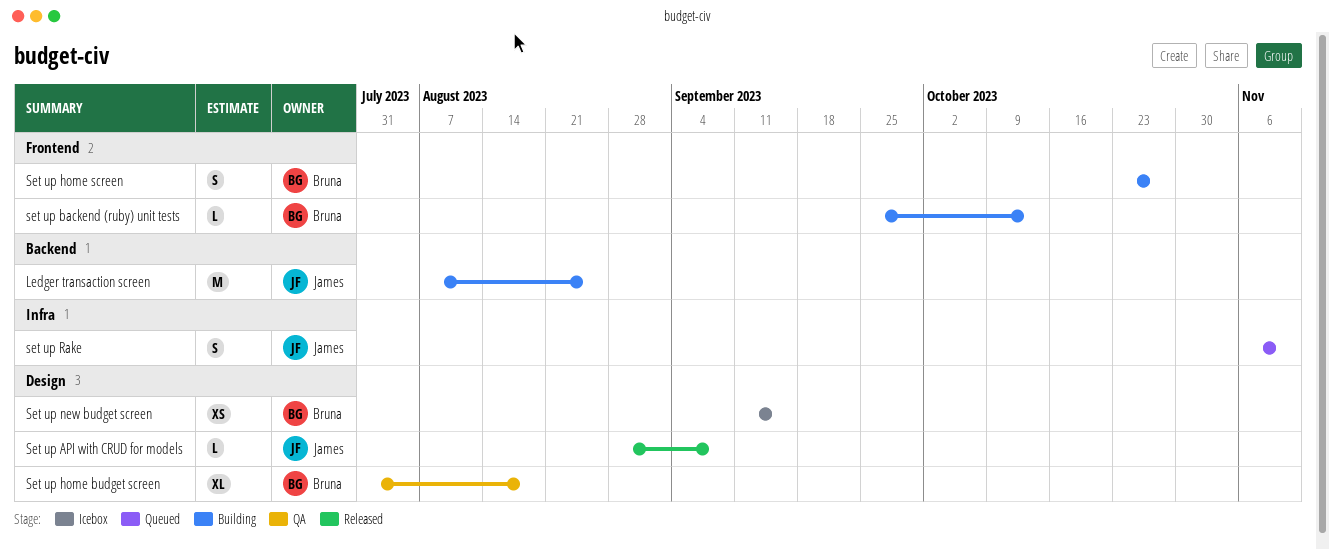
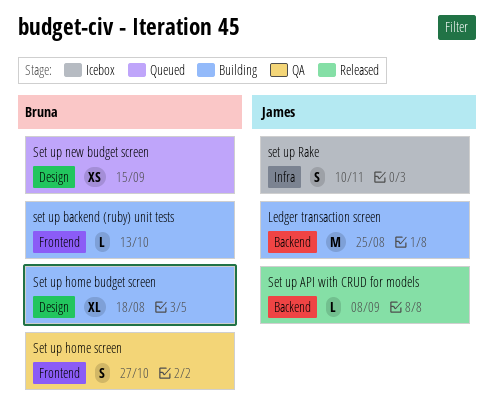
Set up API with CRUD for models, label: Design -> Backend
Set up home budget screen, status: QA -> Building
Set up home screen, status: Building -> QA
Set up new budget screen, status: Icebox -> Queued
set up Rake, status: Queued -> Icebox

